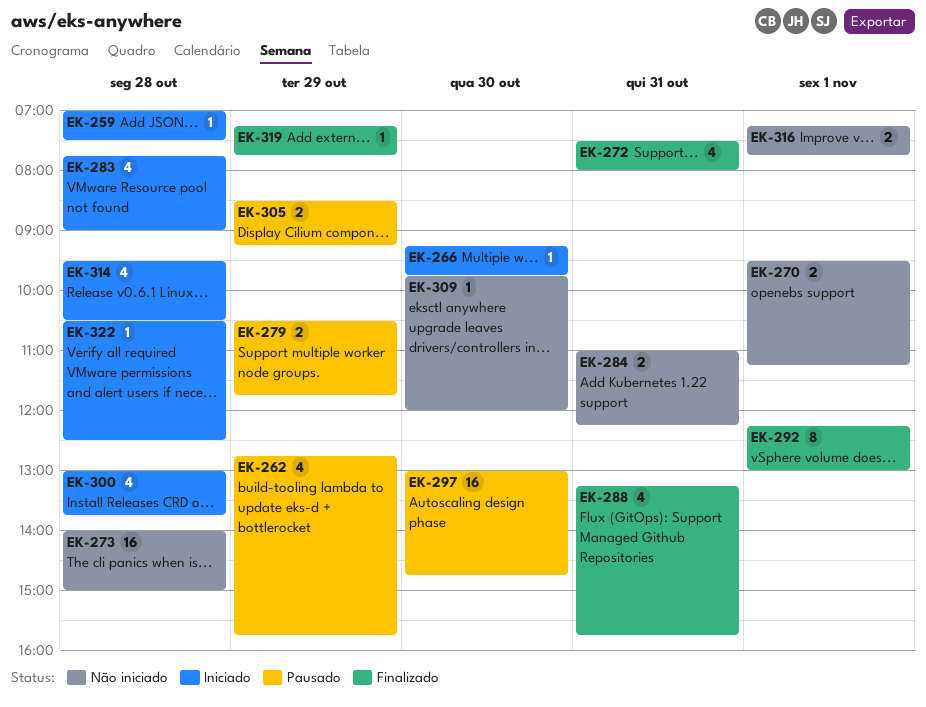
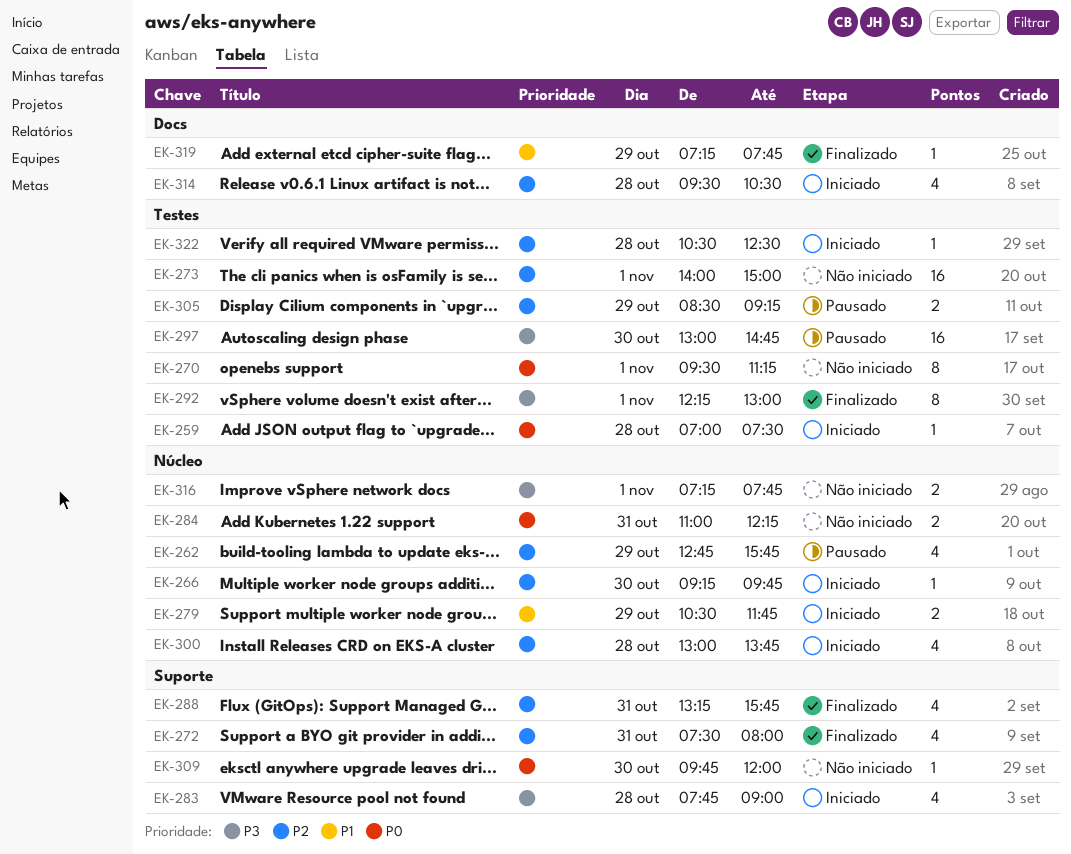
EK-270, estimate: 2 -> 8
EK-273, day: Oct 28 -> Nov 1
EK-279, status: Pausado -> Iniciado

